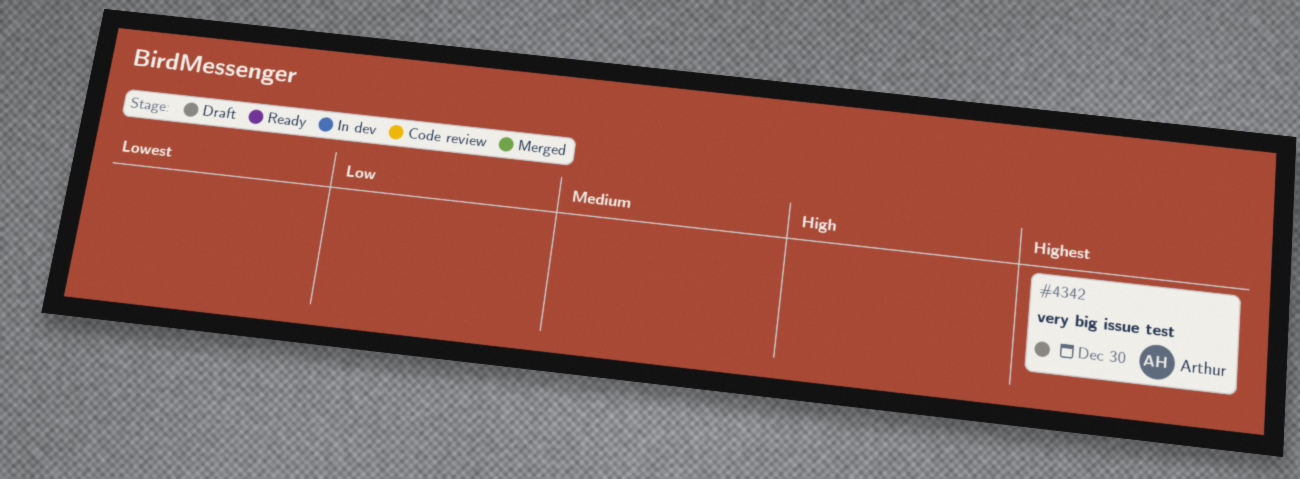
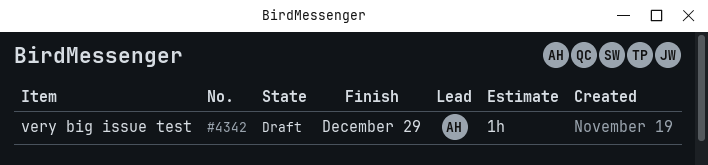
#4342, due: Dec 30 -> Dec 29

